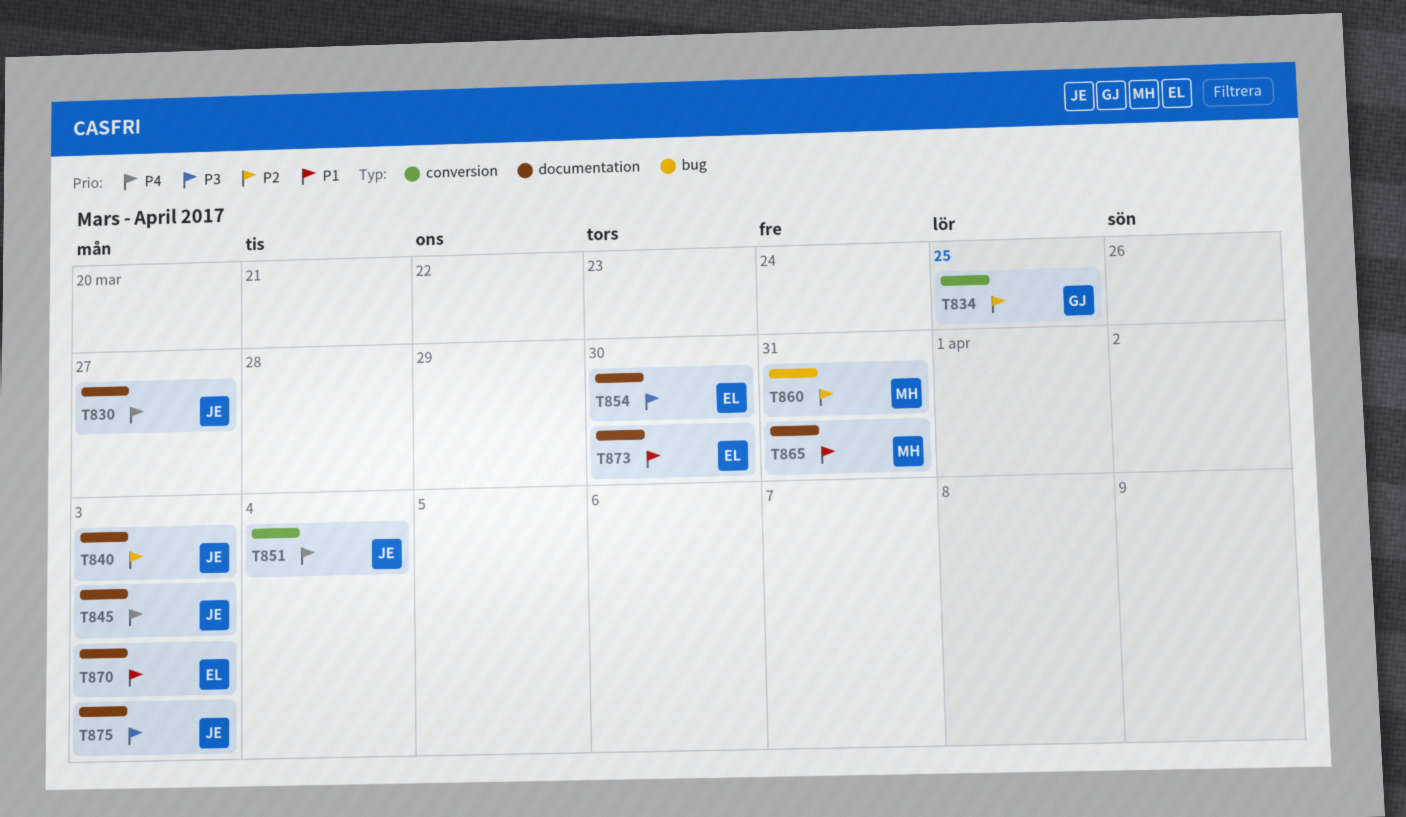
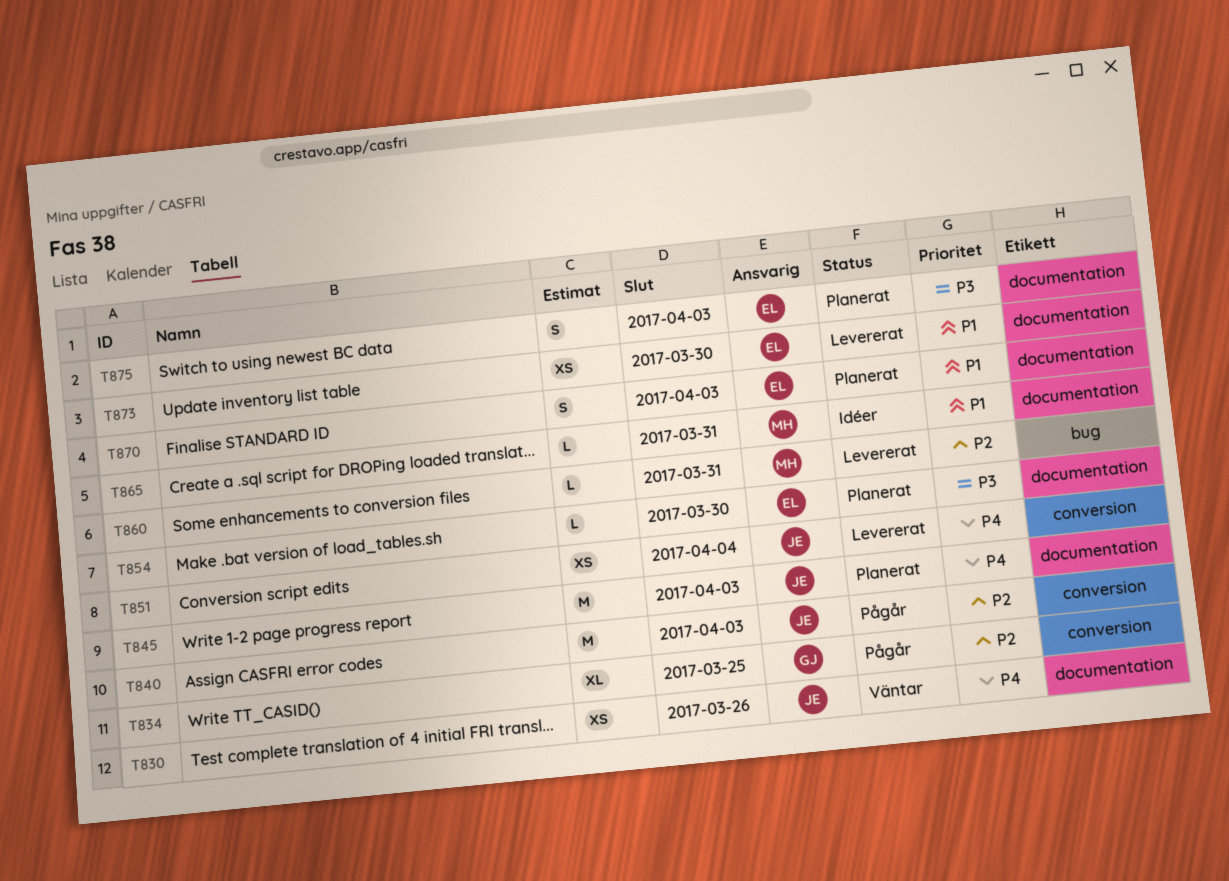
T830, due: Mar 27 -> Mar 26
T840, label: documentation -> conversion
T875, owner: JE -> EL

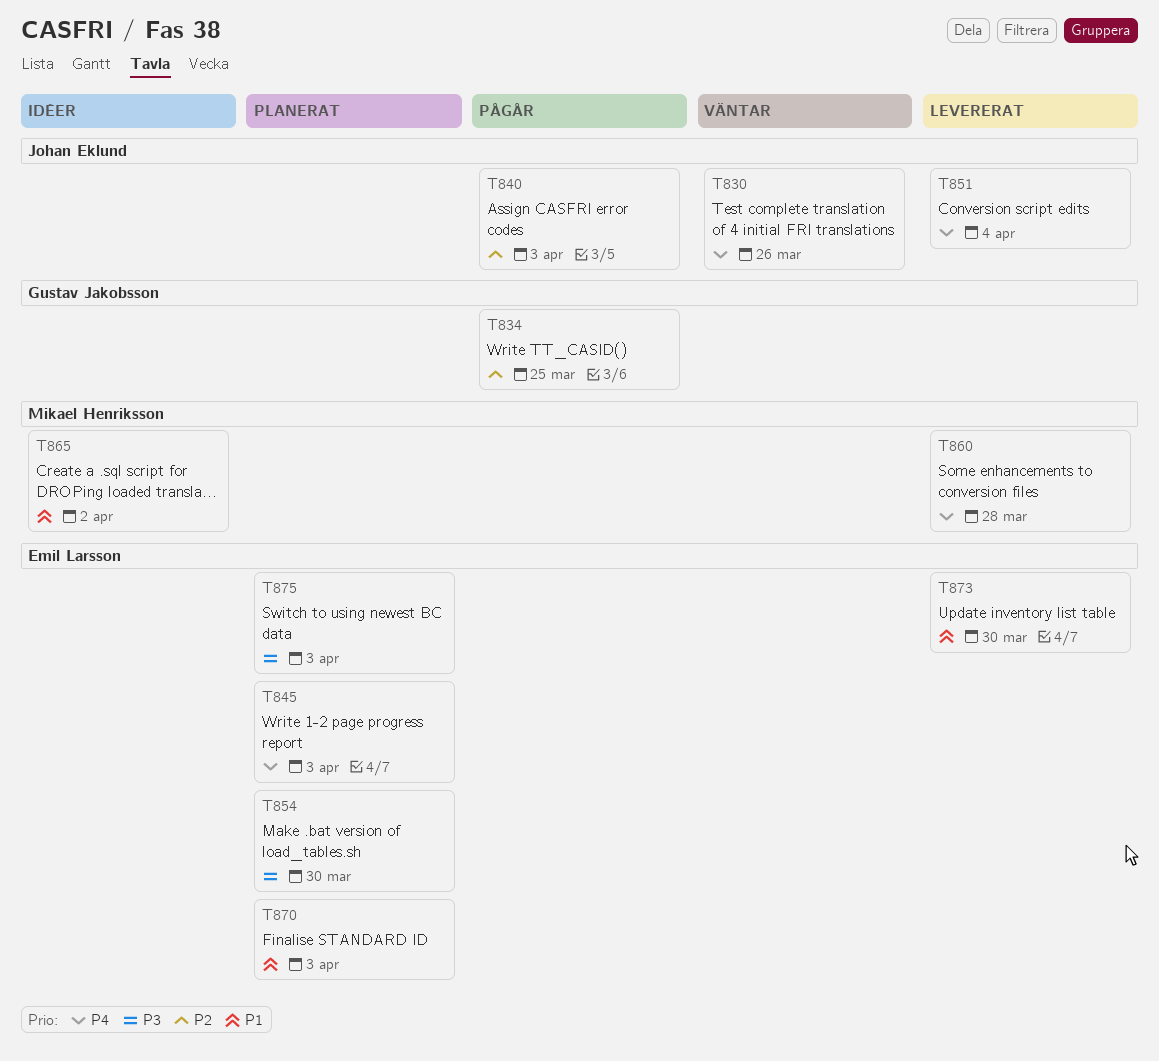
T845, owner: Johan Eklund -> Emil Larsson
T860, priority: P2 -> P4
T860, due: Mar 31 -> Mar 28
T865, due: Mar 31 -> Apr 2

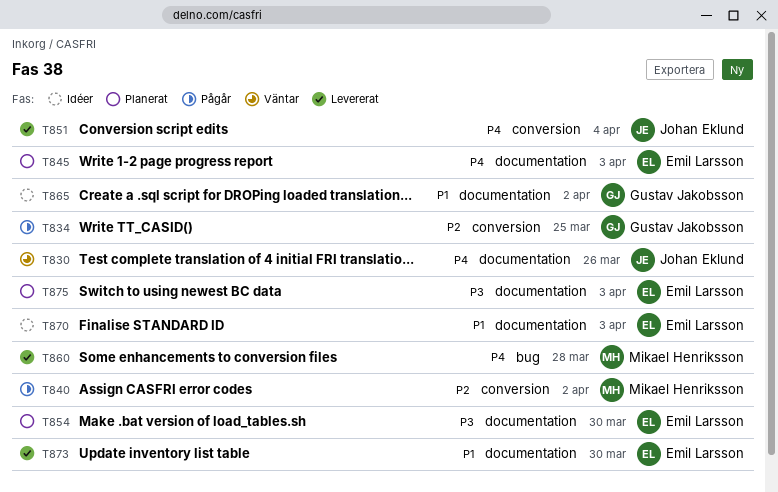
T840, owner: Johan Eklund -> Mikael Henriksson
T840, due: Apr 3 -> Apr 2
T865, owner: Mikael Henriksson -> Gustav Jakobsson
T870, status: Planerat -> Idéer

